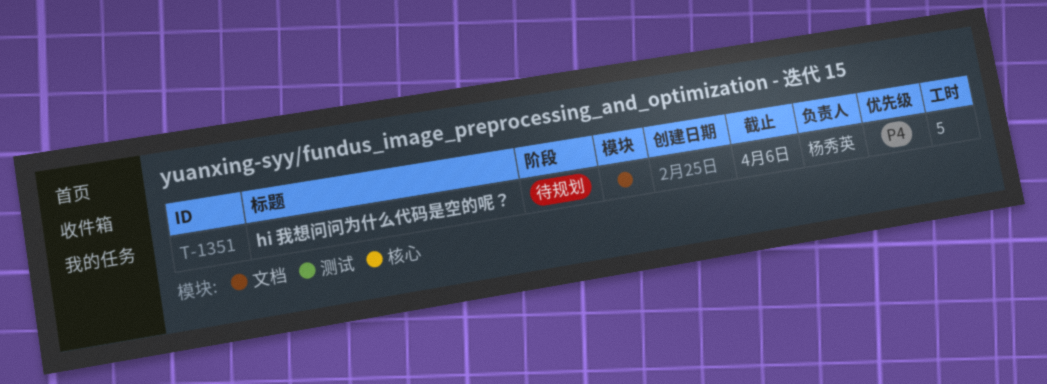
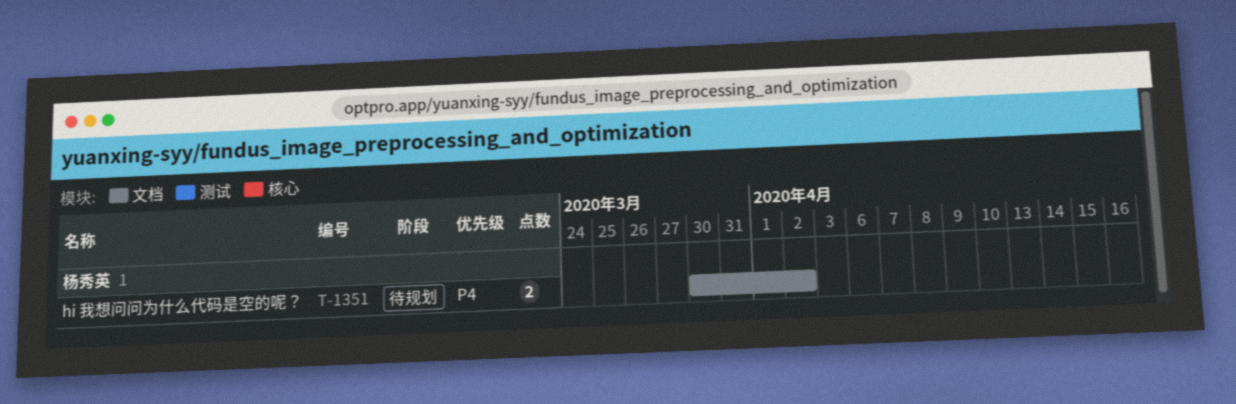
T-1351, estimate: 5 -> 2
T-1351, due: Apr 6 -> Apr 2

